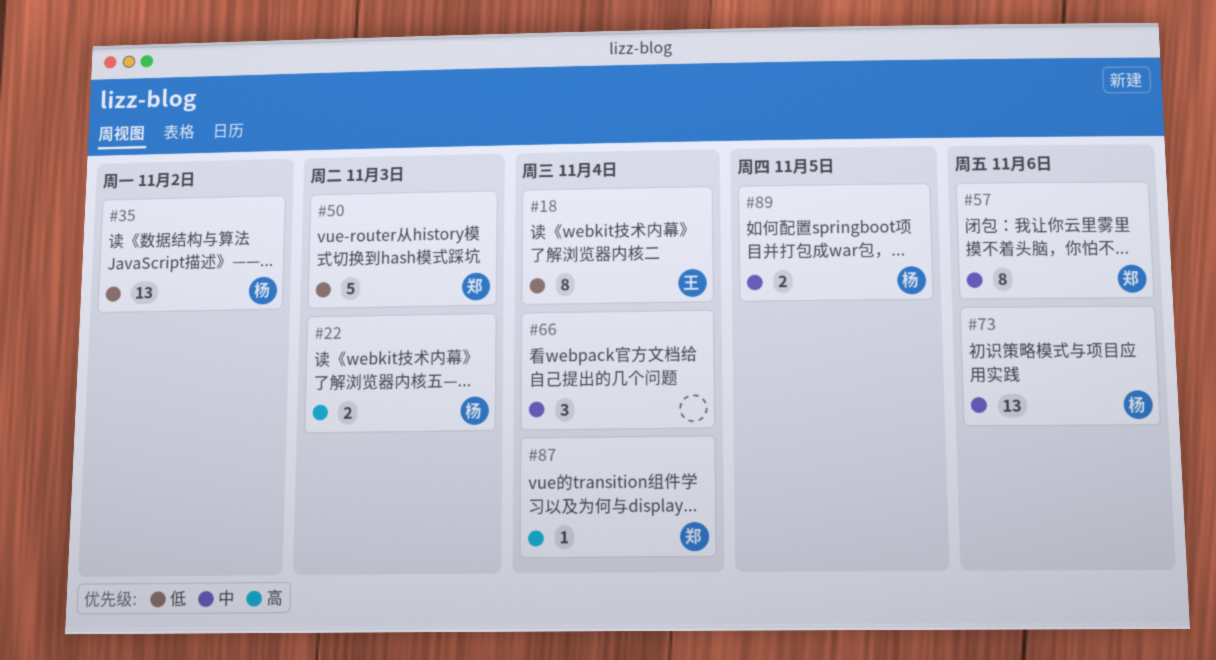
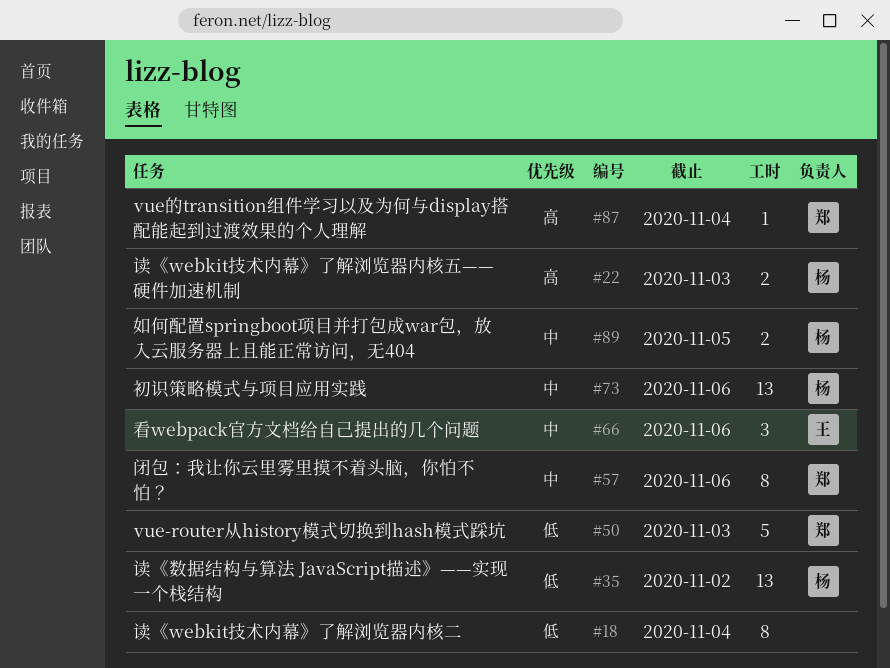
#18, owner: 王 -> none
#66, owner: none -> 王
#66, due: Nov 4 -> Nov 6

